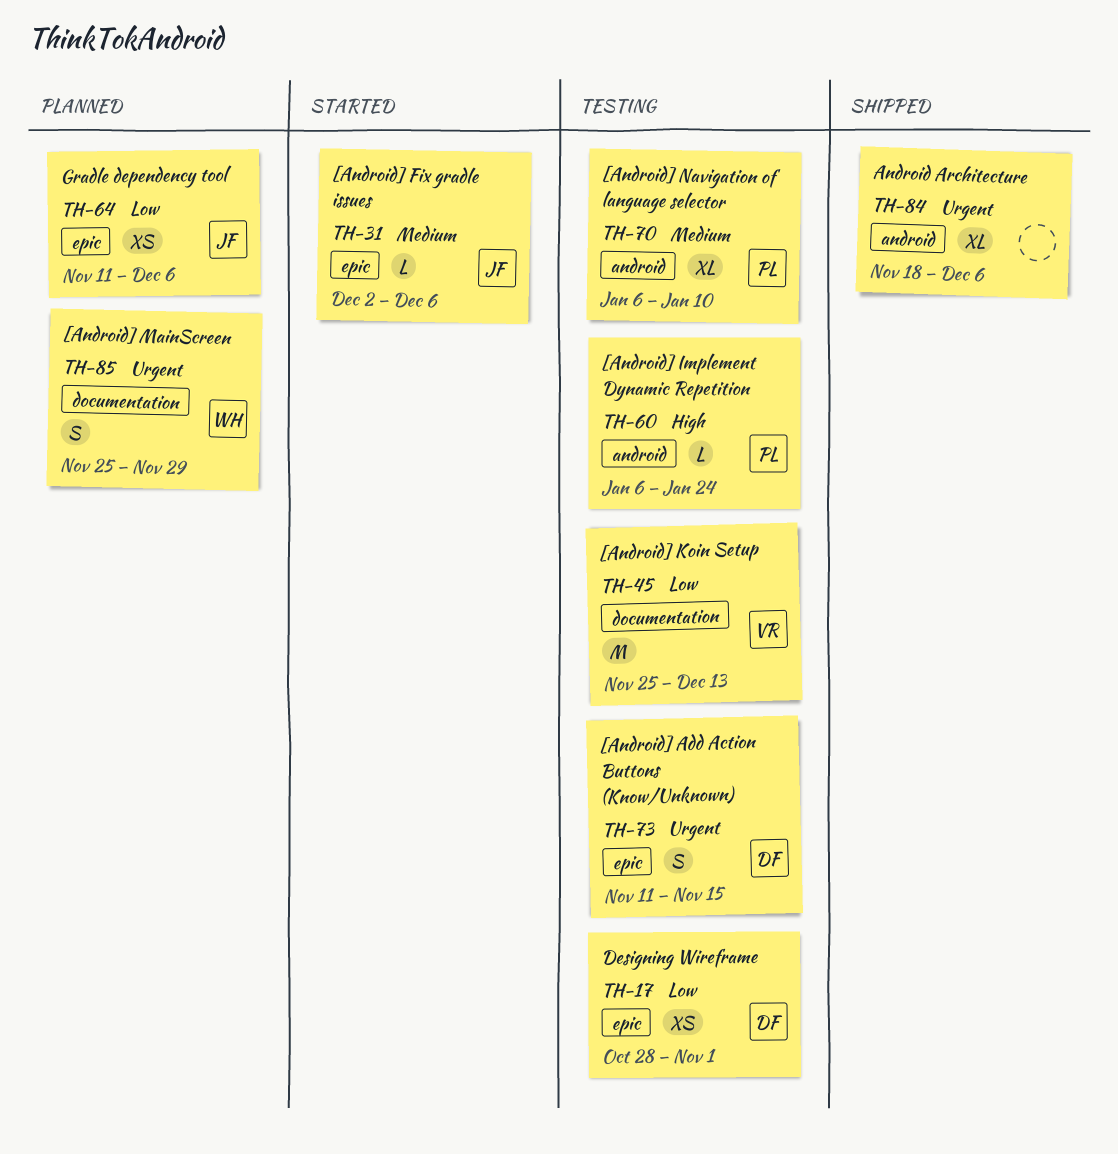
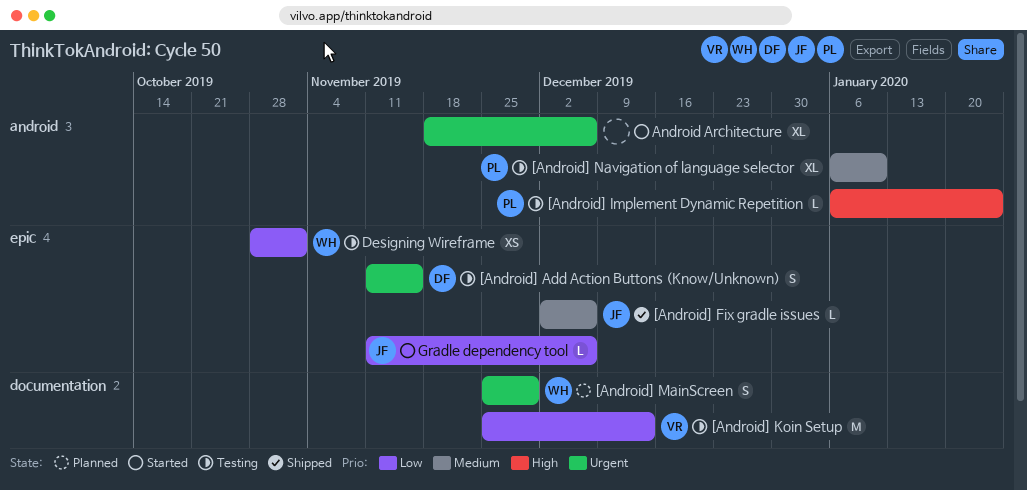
[Android] Fix gradle issues, status: Started -> Shipped
Android Architecture, status: Shipped -> Started
Designing Wireframe, owner: DF -> WH
Gradle dependency tool, status: Planned -> Started
Gradle dependency tool, estimate: XS -> L

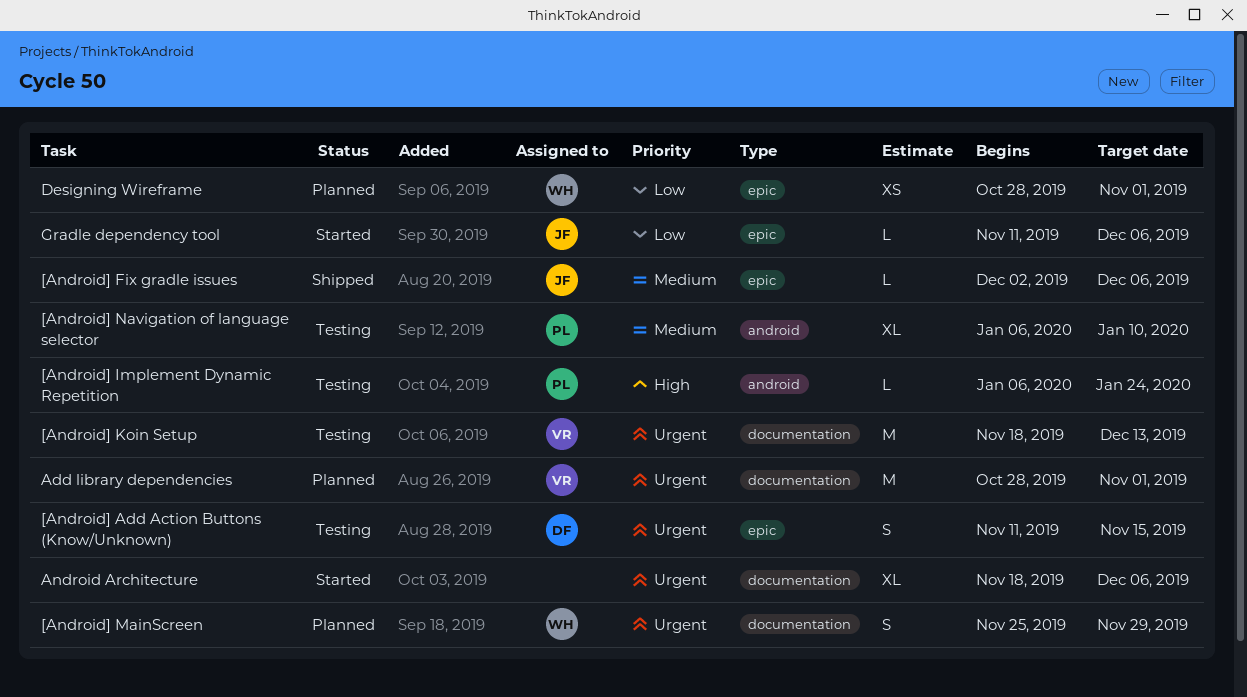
[Android] Koin Setup, priority: Low -> Urgent
[Android] Koin Setup, start: Nov 25 -> Nov 18
Add library dependencies: none -> present
Android Architecture, label: android -> documentation
Designing Wireframe, status: Testing -> Planned

